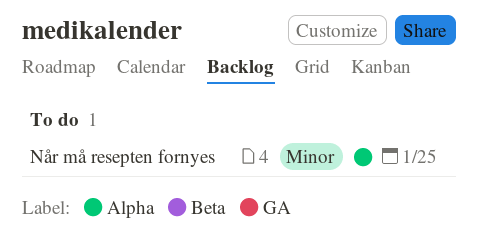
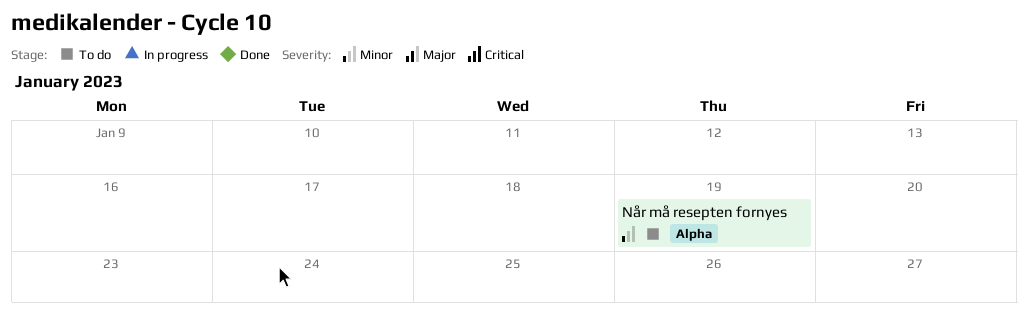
Når må resepten fornyes, due: Jan 25 -> Jan 19

